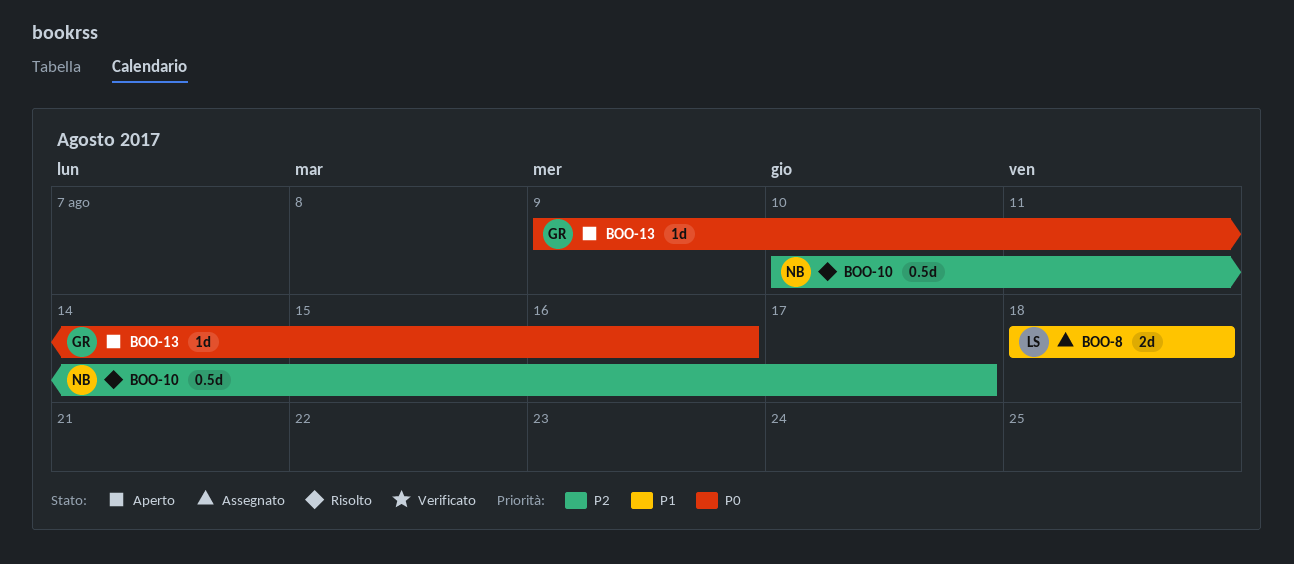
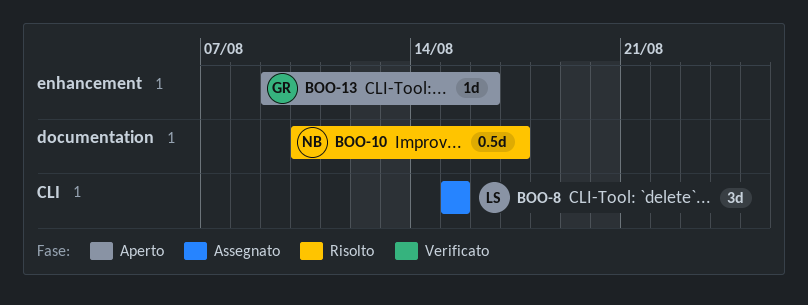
BOO-8, estimate: 2d -> 3d
BOO-8, start: Aug 18 -> Aug 15
BOO-8, due: Aug 18 -> Aug 15

